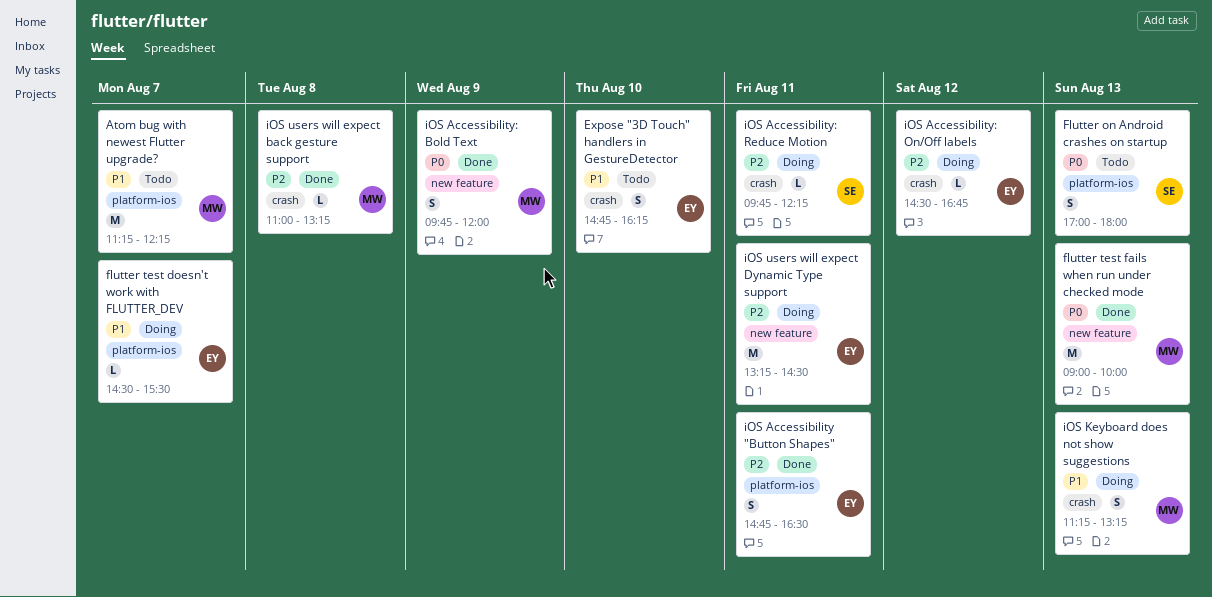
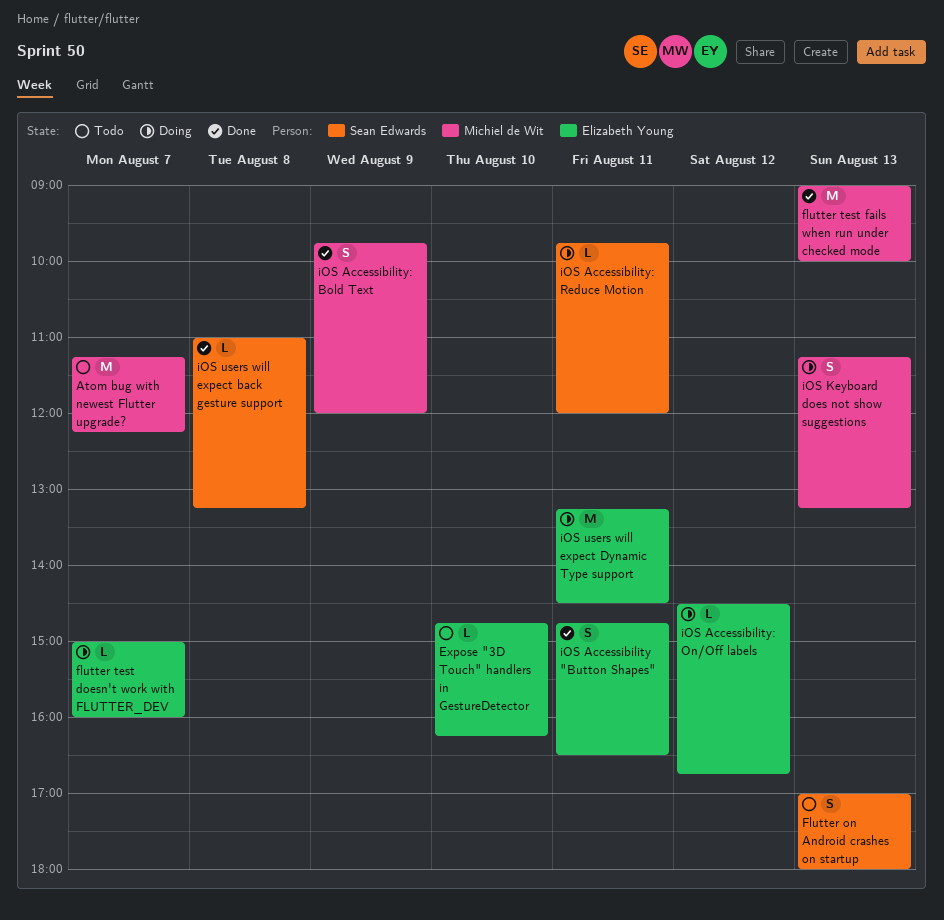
Expose "3D Touch" handlers in GestureDetector, estimate: S -> L
flutter test doesn't work with FLUTTER_DEV, begins: 14:30 -> 15:00
flutter test doesn't work with FLUTTER_DEV, ends: 15:30 -> 16:00
iOS Accessibility: Reduce Motion, ends: 12:15 -> 12:00
iOS users will expect back gesture support, owner: Michiel de Wit -> Sean Edwards

